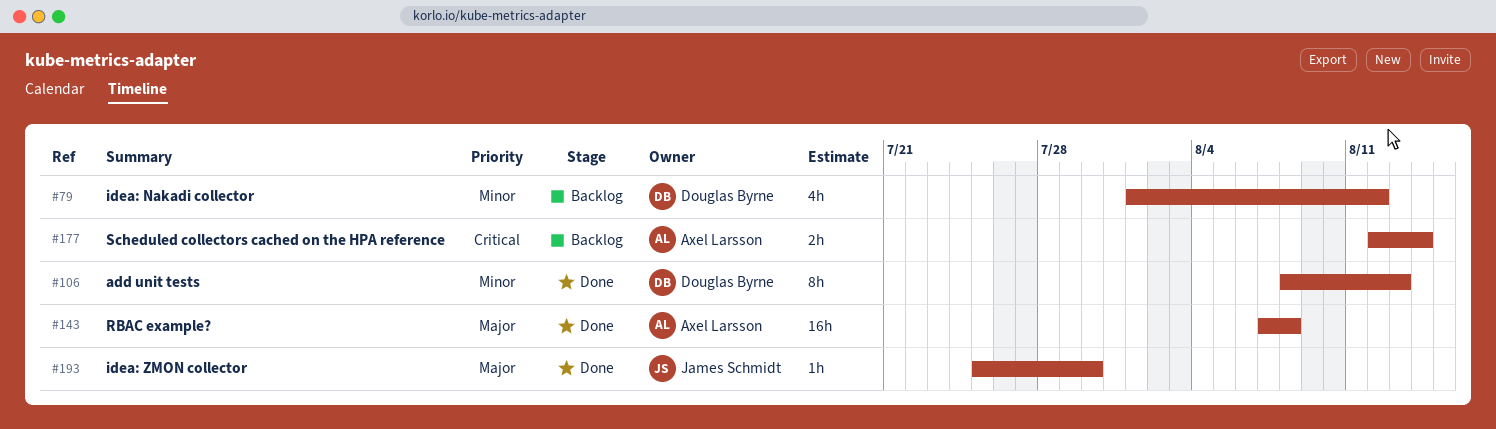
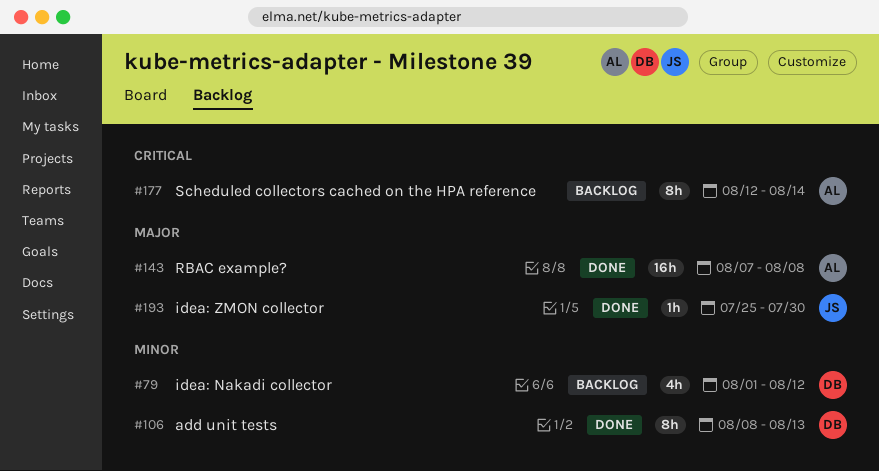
#177, estimate: 2h -> 8h

